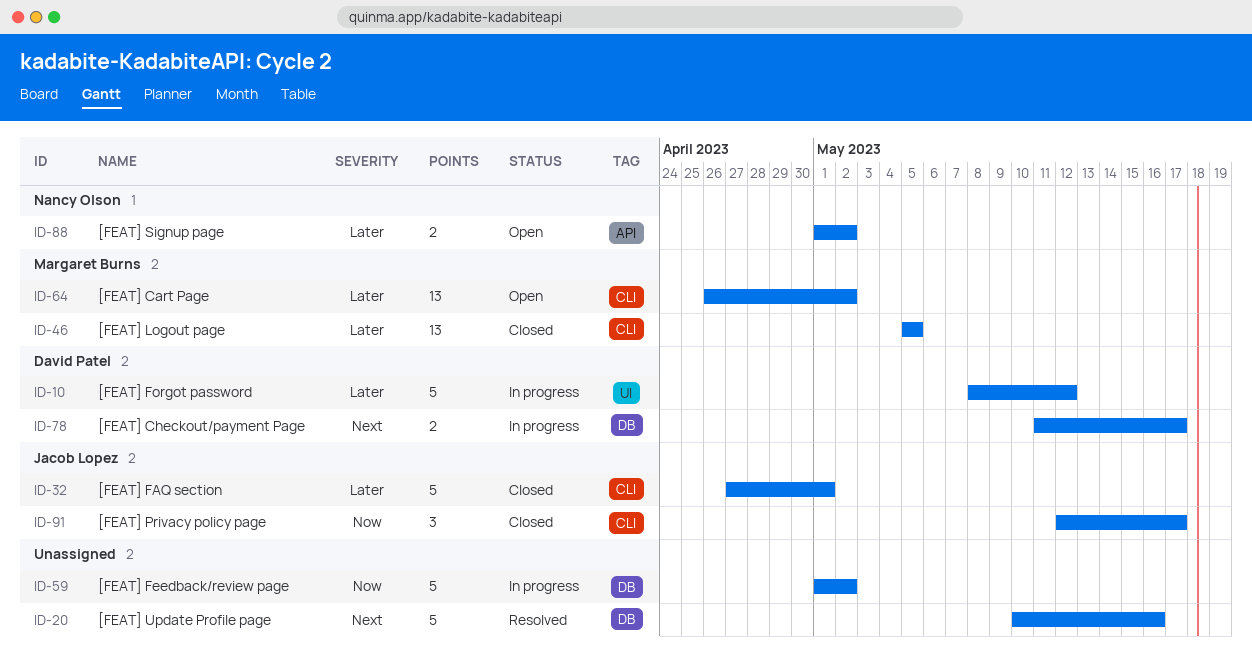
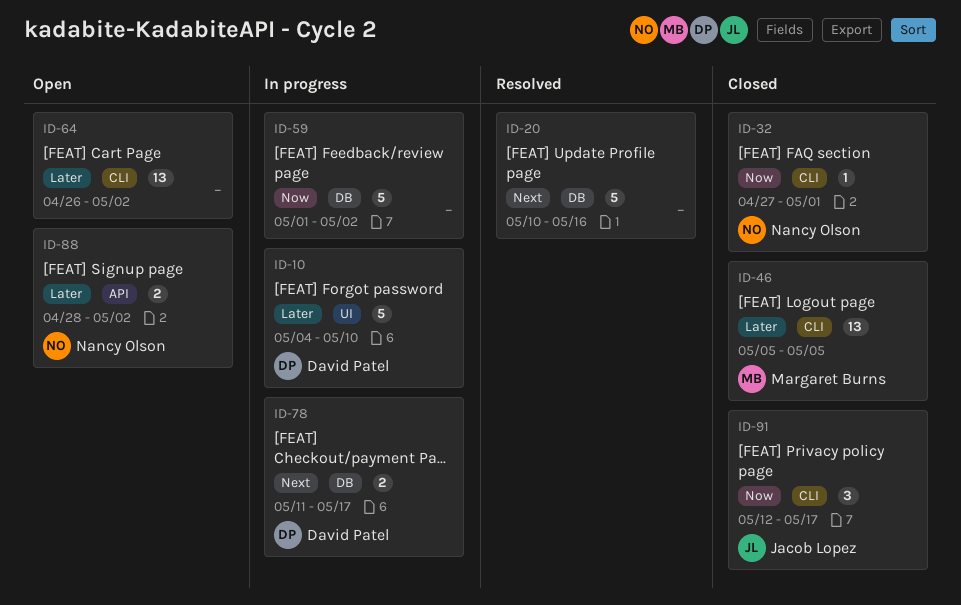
ID-10, start: May 8 -> May 4
ID-10, due: May 12 -> May 10
ID-32, owner: Jacob Lopez -> Nancy Olson
ID-32, priority: Later -> Now
ID-32, estimate: 5 -> 1
ID-64, owner: Margaret Burns -> none
ID-88, start: May 1 -> Apr 28

